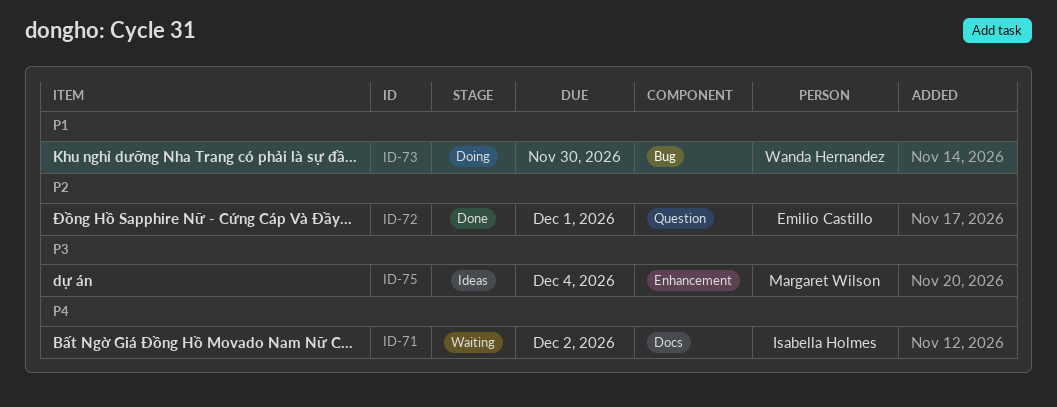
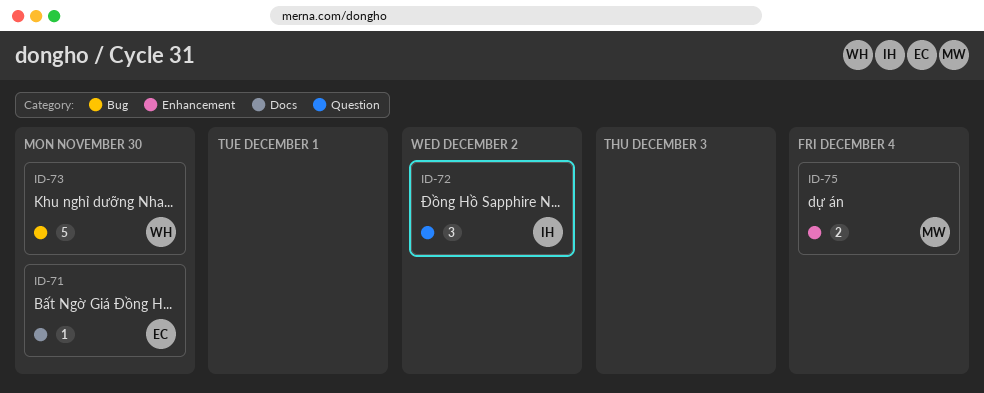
ID-71, owner: Isabella Holmes -> Emilio Castillo
ID-71, due: Dec 2 -> Nov 30
ID-72, owner: Emilio Castillo -> Isabella Holmes
ID-72, due: Dec 1 -> Dec 2

